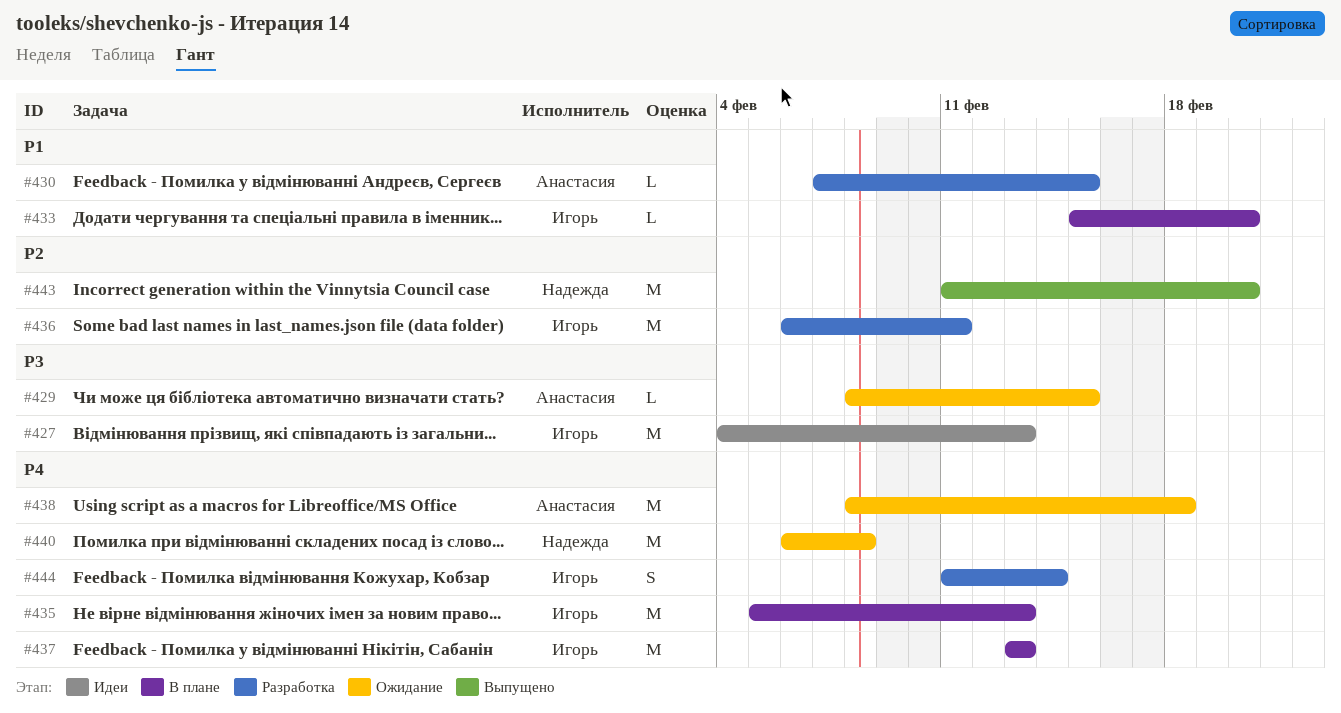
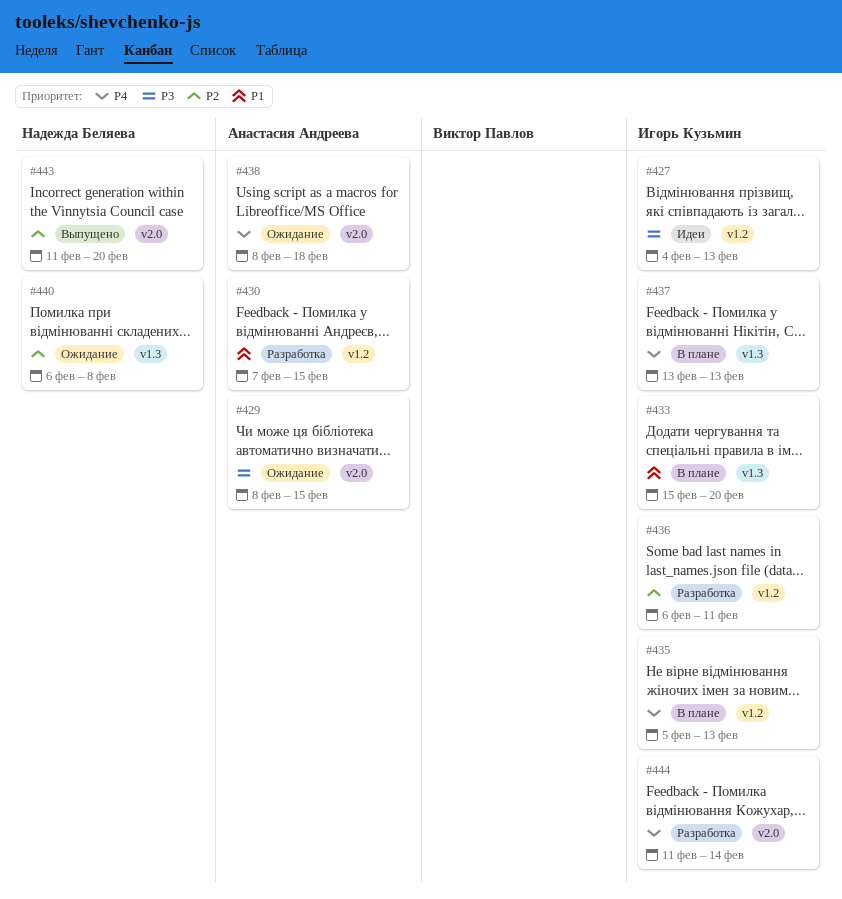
#440, priority: P4 -> P2

